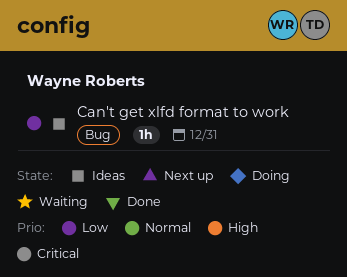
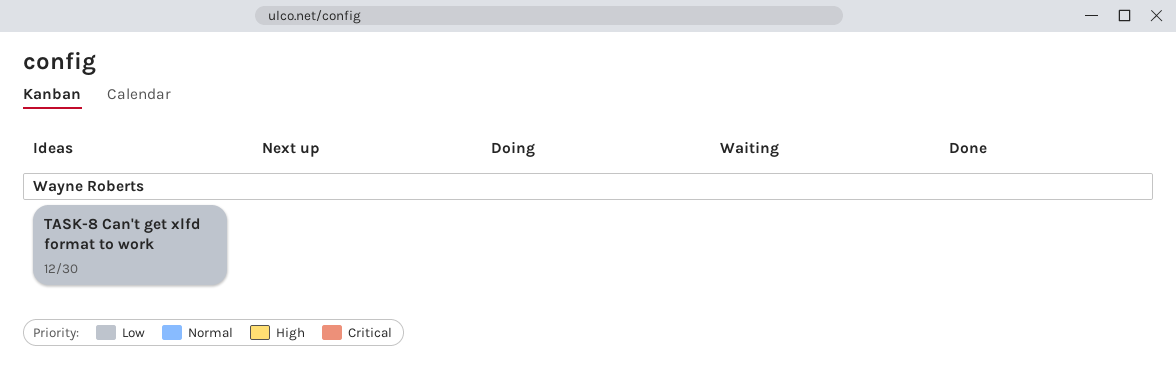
Can't get xlfd format to work, due: Dec 31 -> Dec 30

